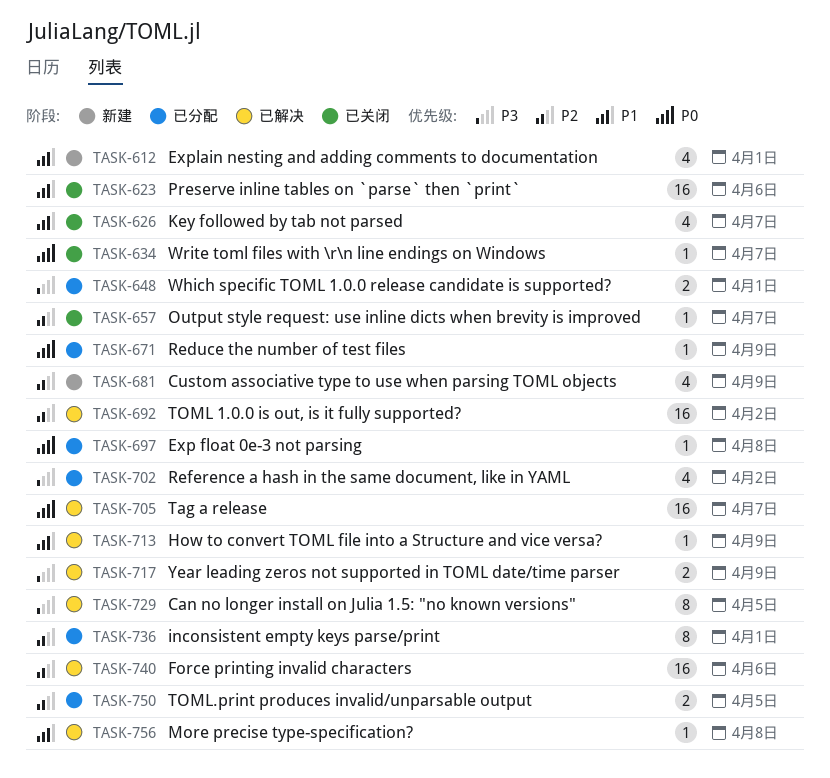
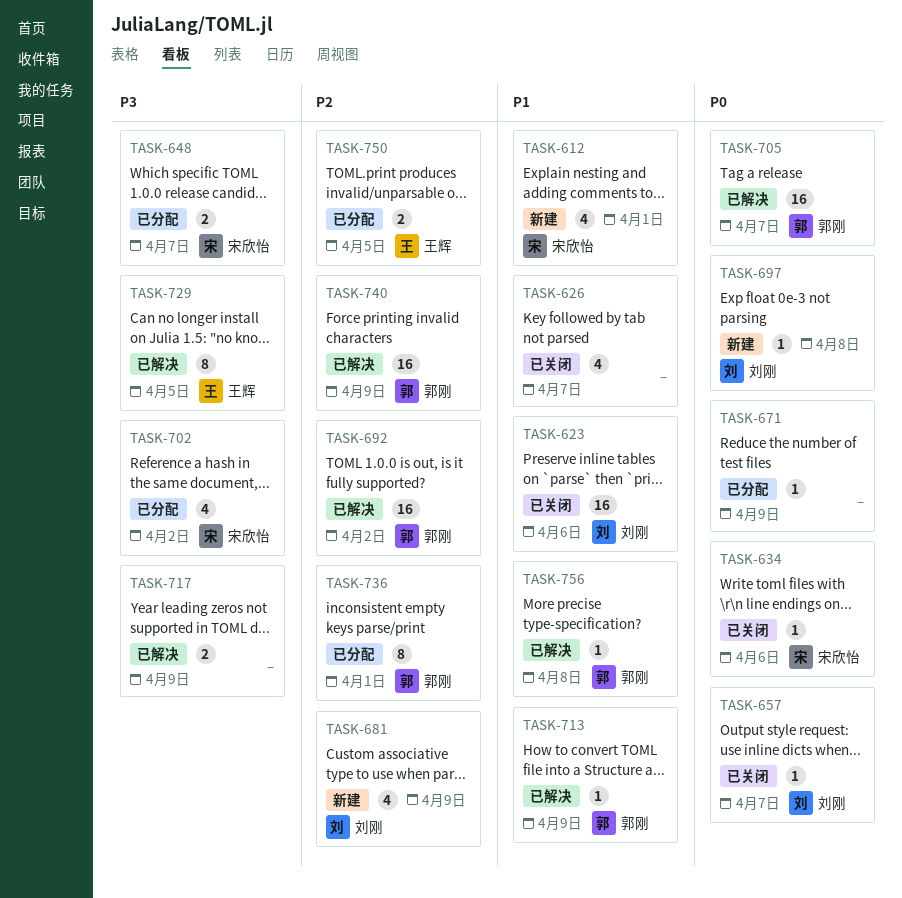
TASK-634, due: Apr 7 -> Apr 6
TASK-648, due: Apr 1 -> Apr 7
TASK-657, priority: P2 -> P0
TASK-697, status: 已分配 -> 新建
TASK-740, due: Apr 6 -> Apr 9

